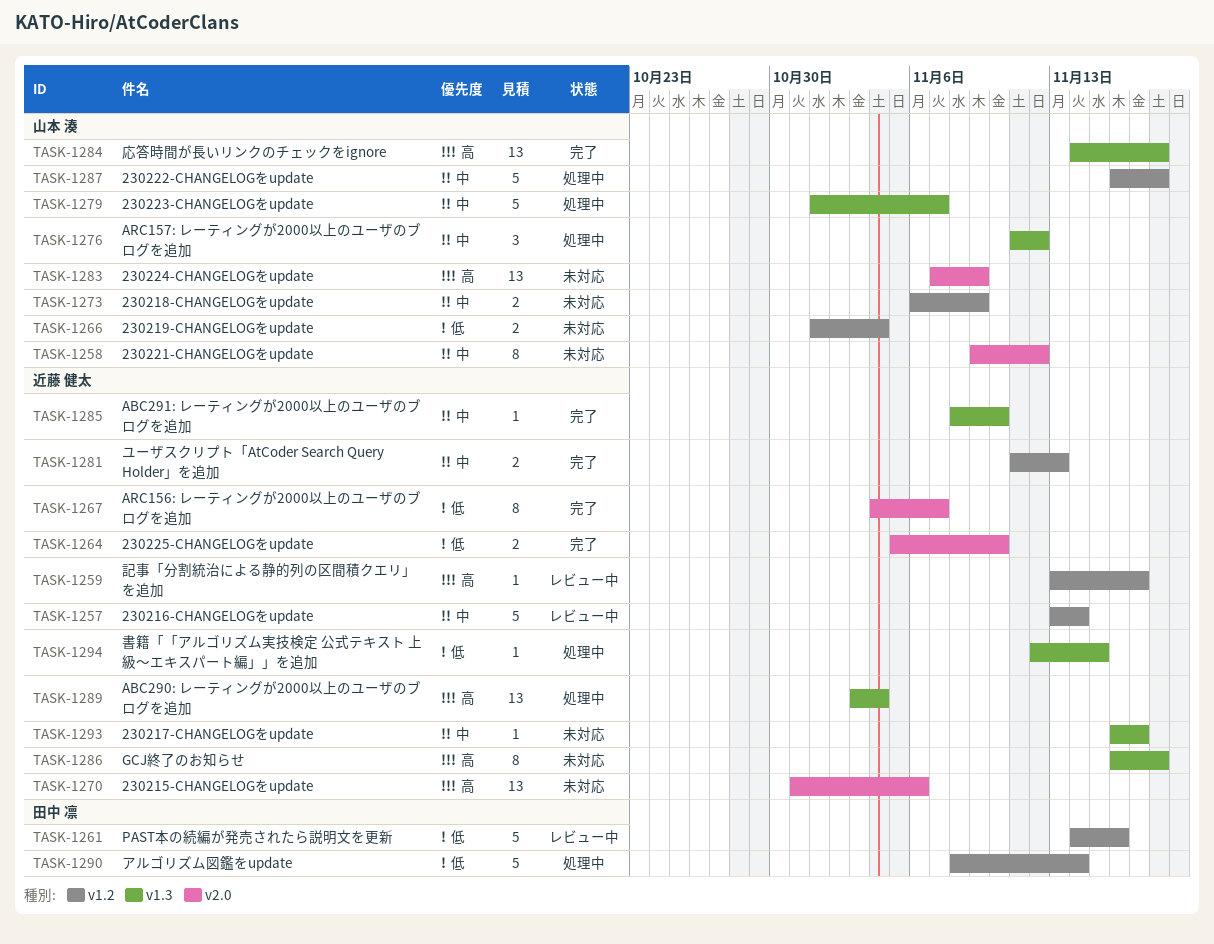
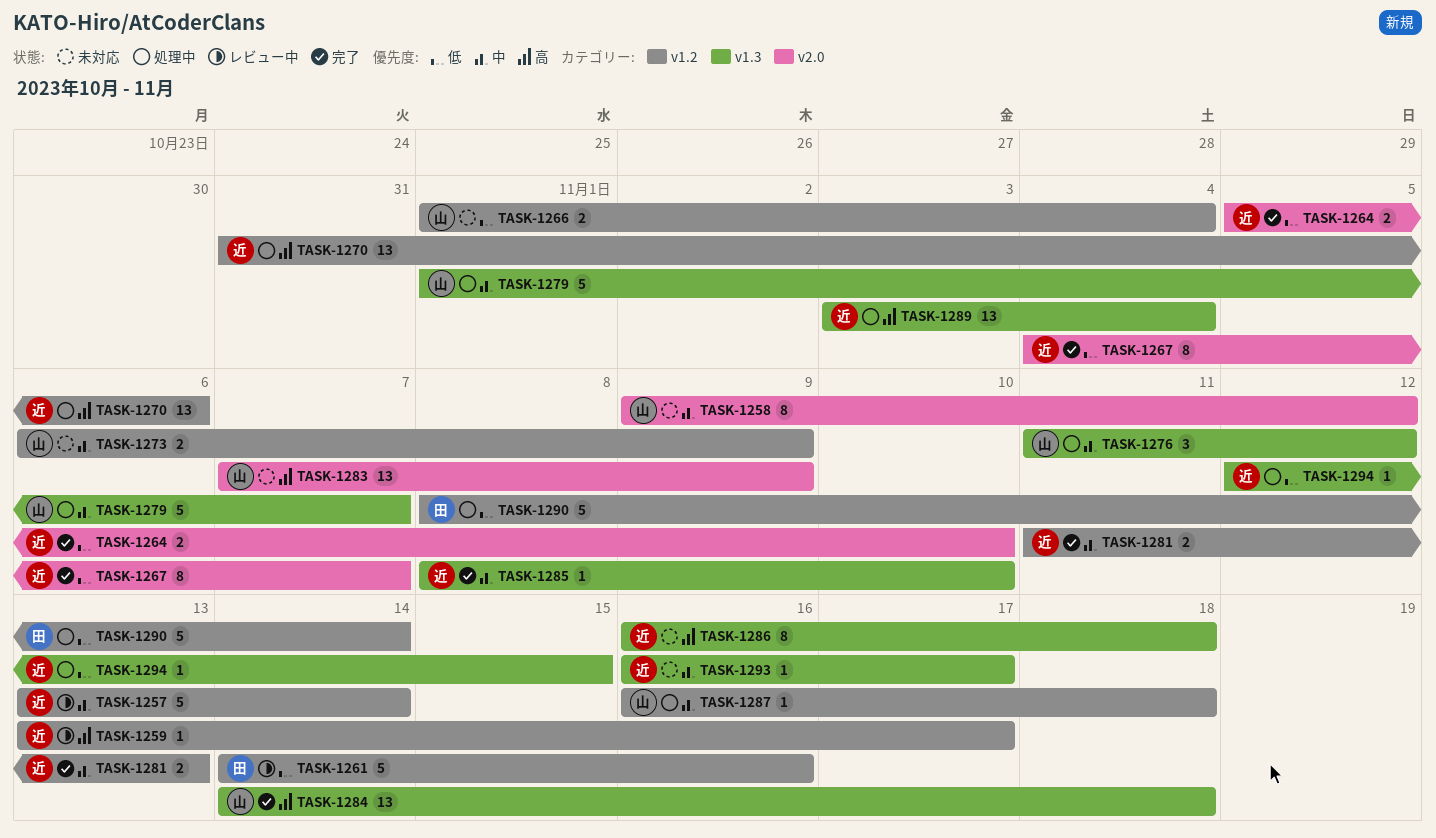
TASK-1270, status: 未対応 -> 処理中
TASK-1270, label: v2.0 -> v1.2
TASK-1287, estimate: 5 -> 1

